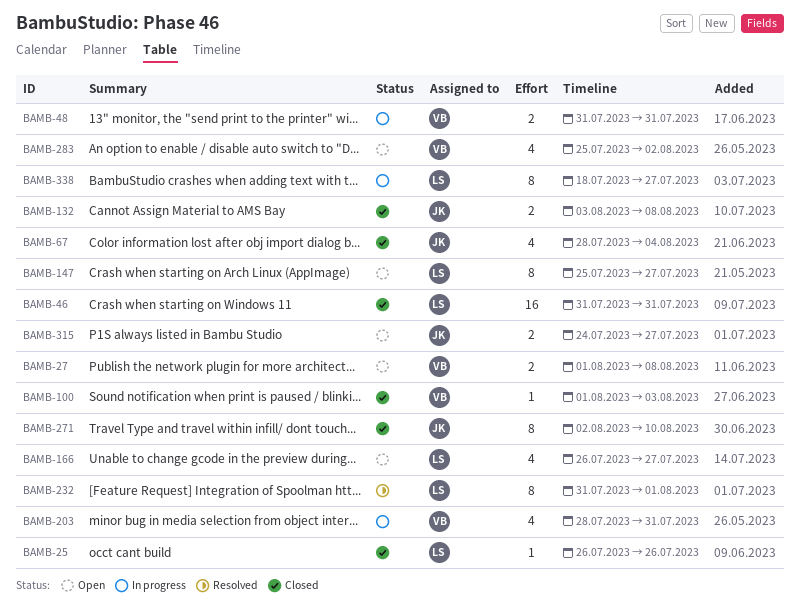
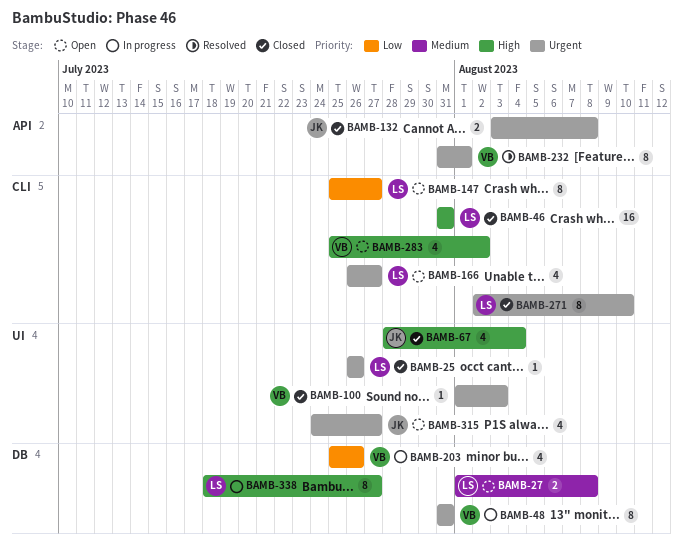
BAMB-27, owner: VB -> LS
BAMB-48, estimate: 2 -> 8
BAMB-203, start: Jul 28 -> Jul 25
BAMB-203, due: Jul 31 -> Jul 26
BAMB-232, owner: LS -> VB
BAMB-271, owner: JK -> LS
BAMB-315, estimate: 2 -> 4

